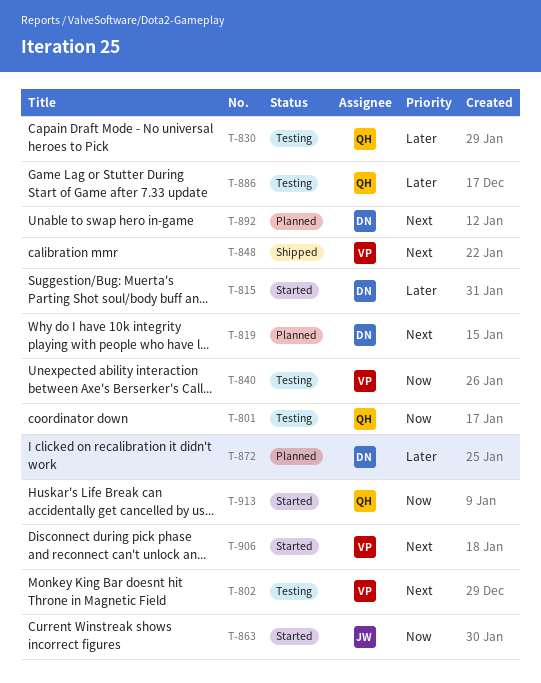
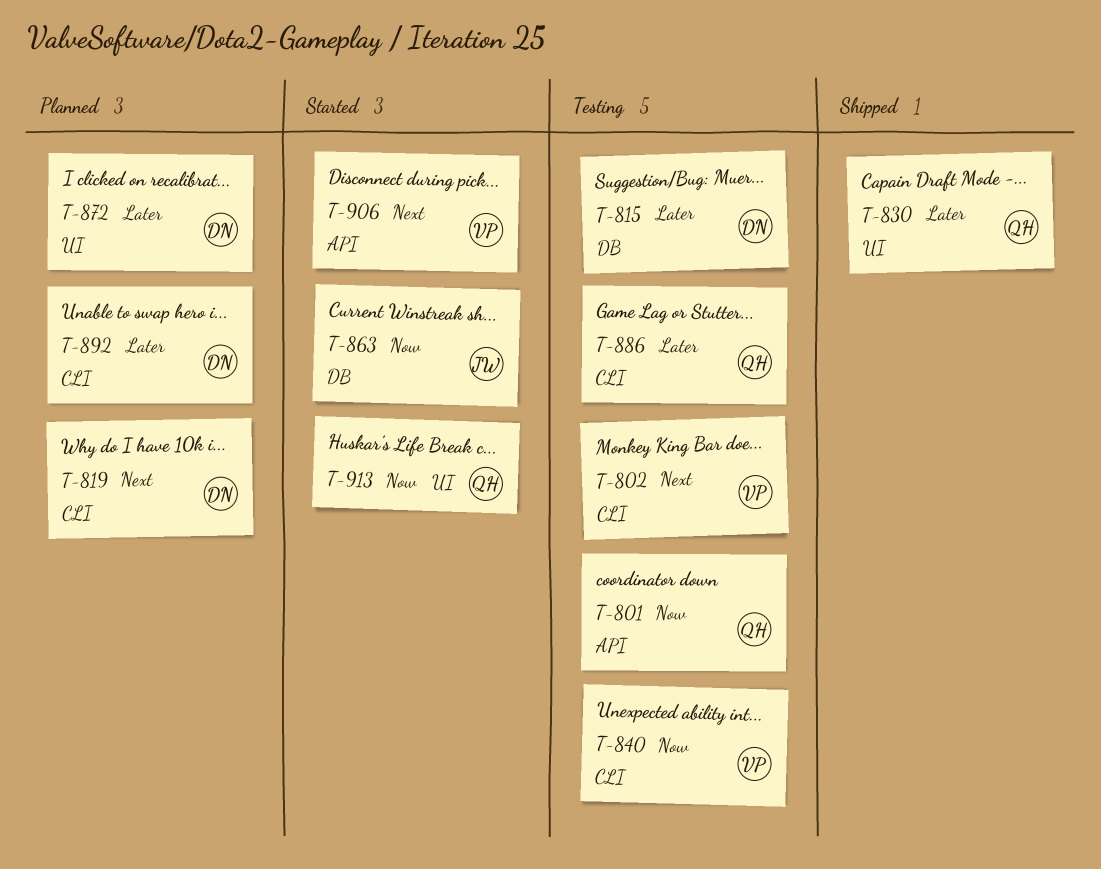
T-815, status: Started -> Testing
T-830, status: Testing -> Shipped
T-848: present -> none
T-892, priority: Next -> Later

